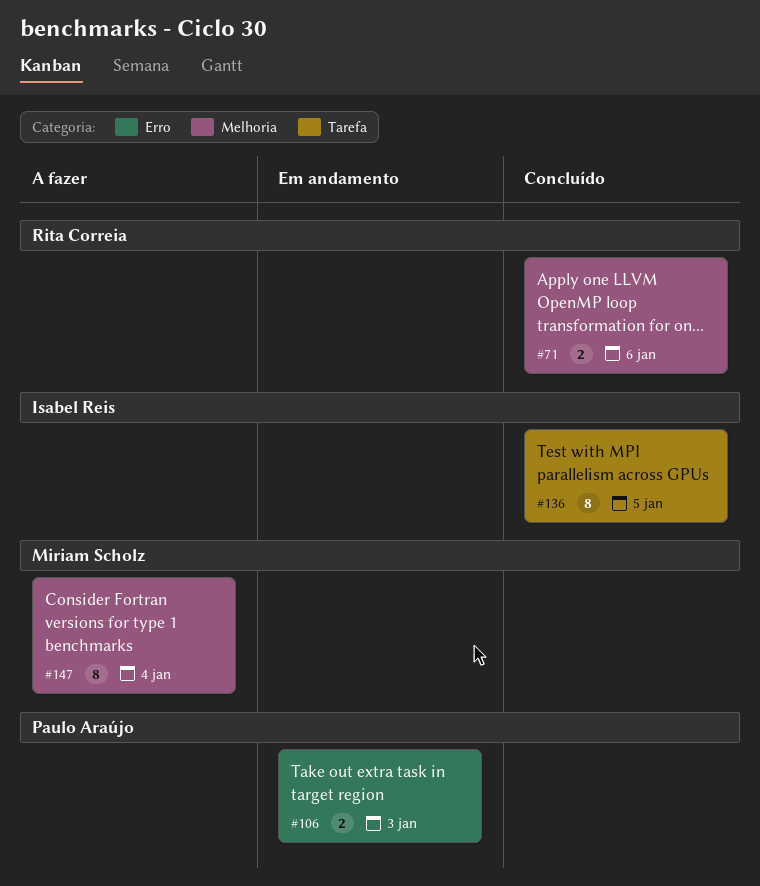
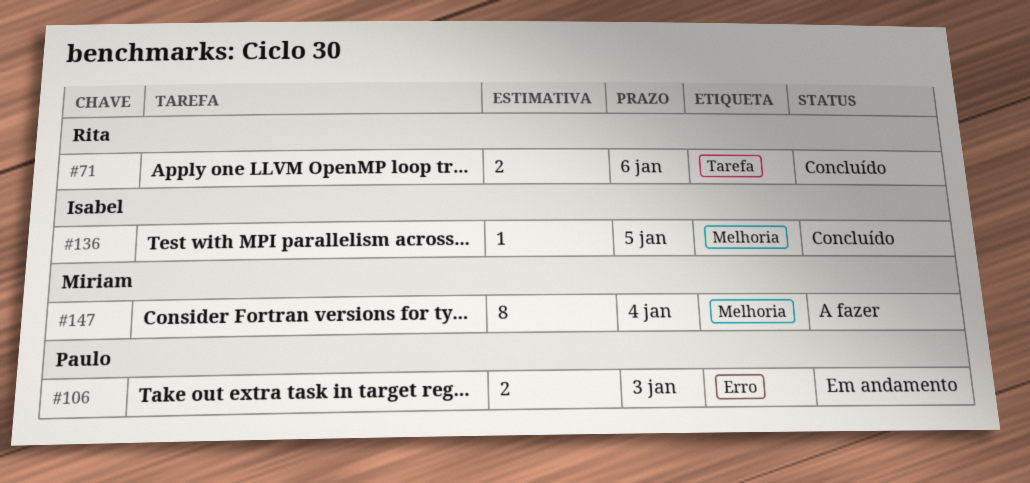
#71, label: Melhoria -> Tarefa
#136, label: Tarefa -> Melhoria
#136, estimate: 8 -> 1

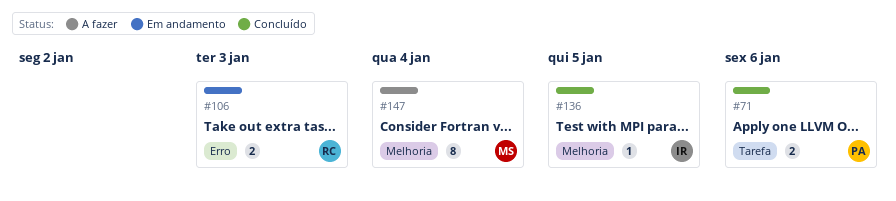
#71, owner: Rita -> Paulo
#106, owner: Paulo -> Rita

